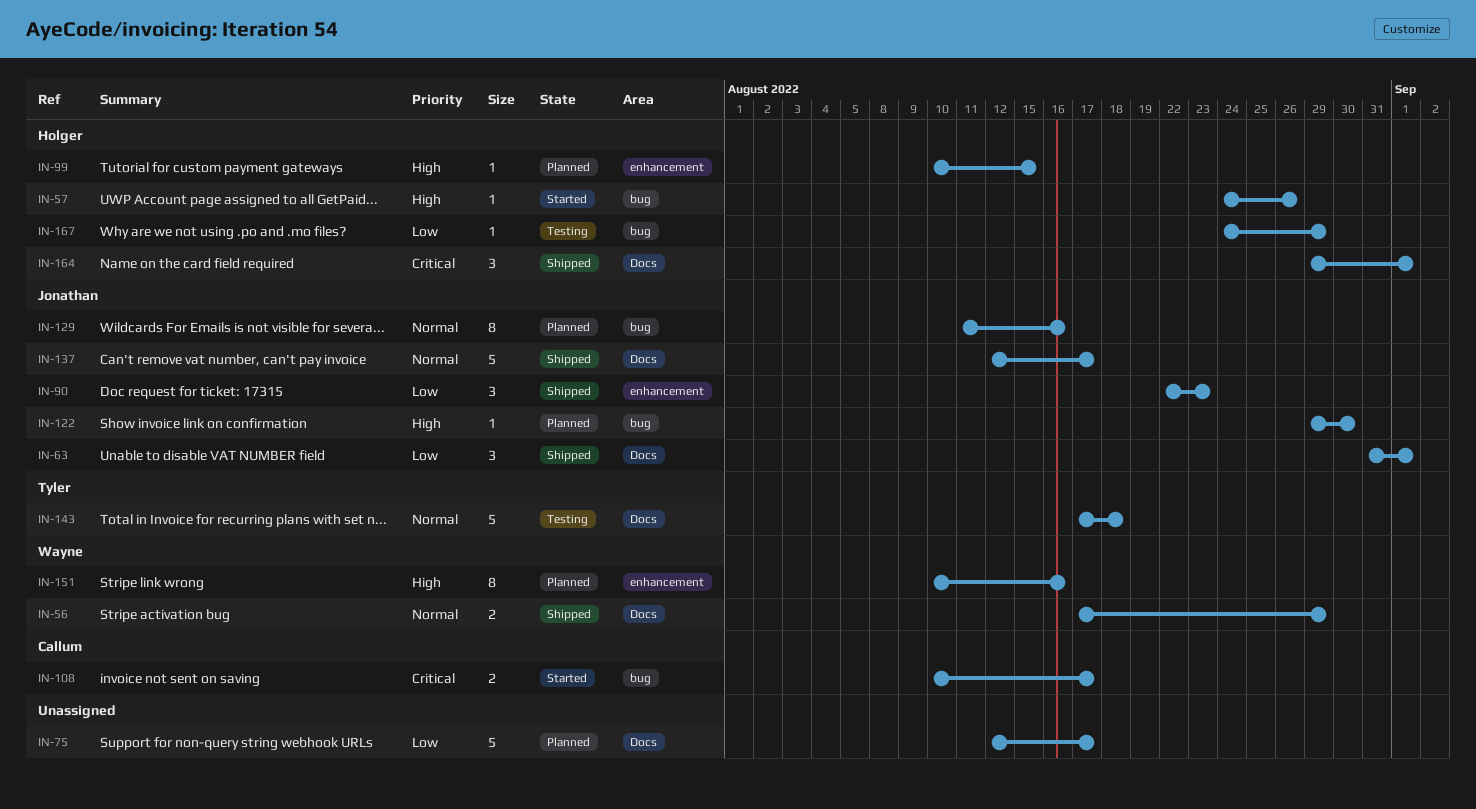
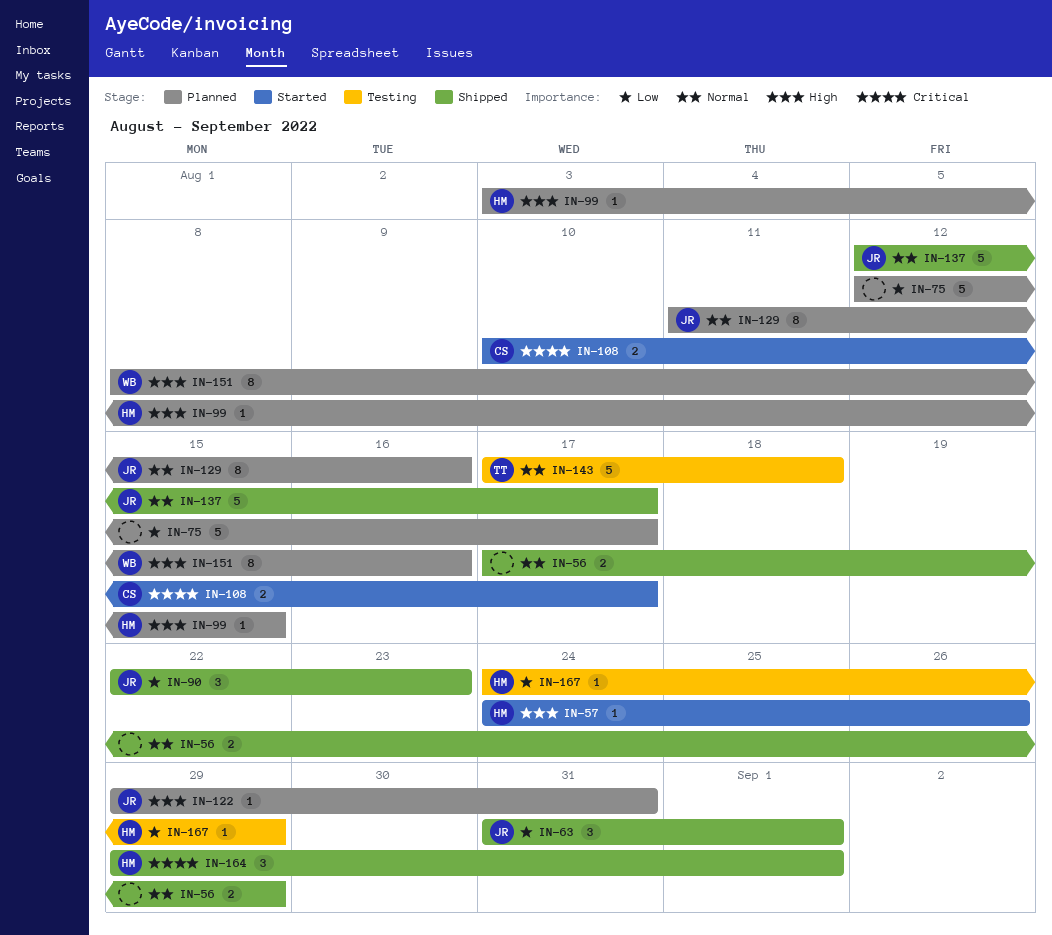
IN-56, owner: Wayne -> none
IN-99, start: Aug 10 -> Aug 3
IN-122, due: Aug 30 -> Aug 31
IN-151, start: Aug 10 -> Aug 8

